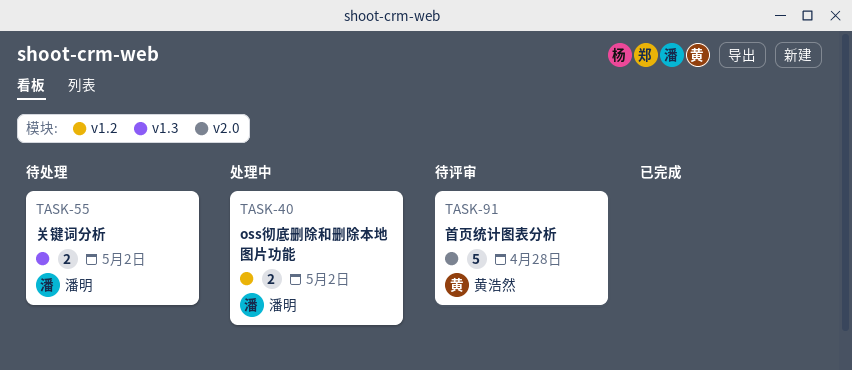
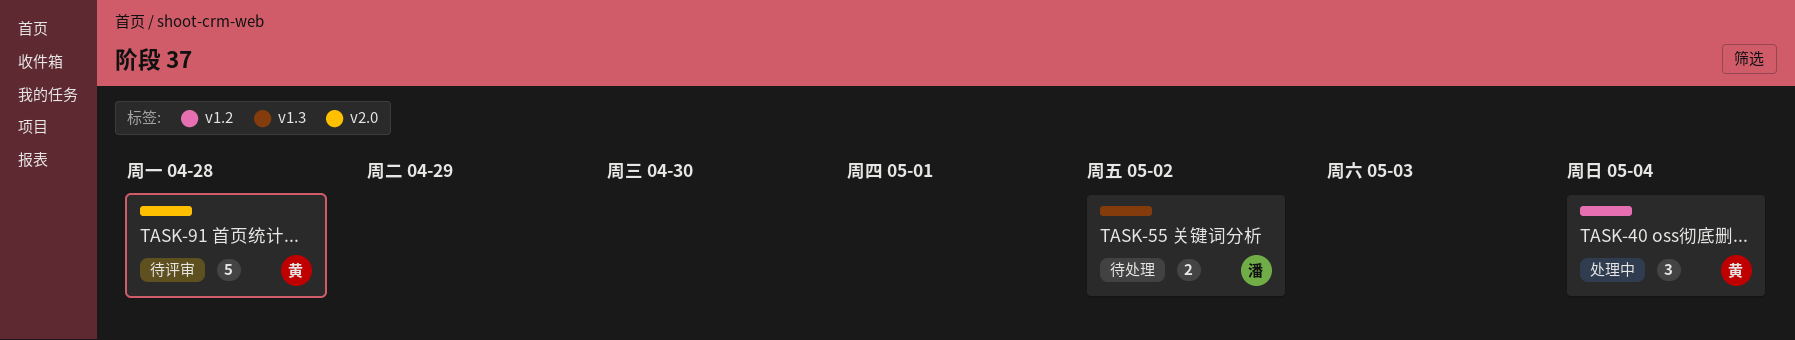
TASK-40, owner: 潘明 -> 黄浩然
TASK-40, estimate: 2 -> 3
TASK-40, due: May 2 -> May 4

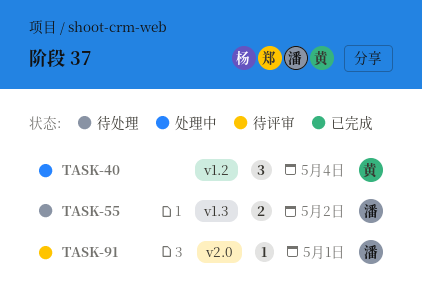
TASK-91, owner: 黄 -> 潘
TASK-91, estimate: 5 -> 1
TASK-91, due: Apr 28 -> May 1

